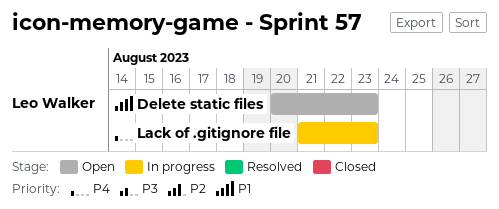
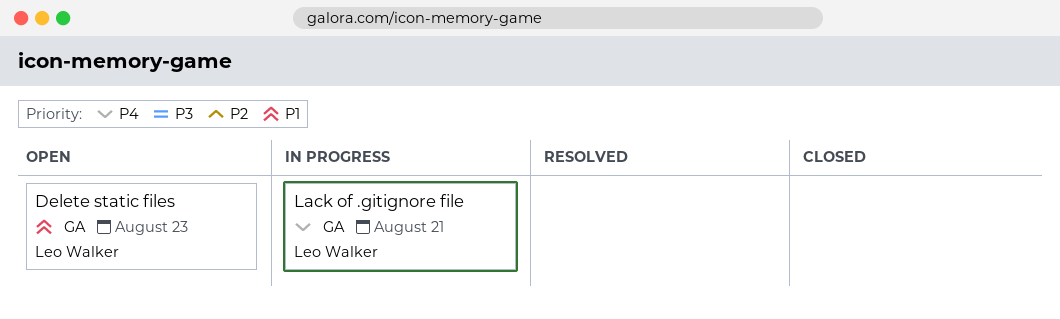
Lack of .gitignore file, due: Aug 23 -> Aug 21

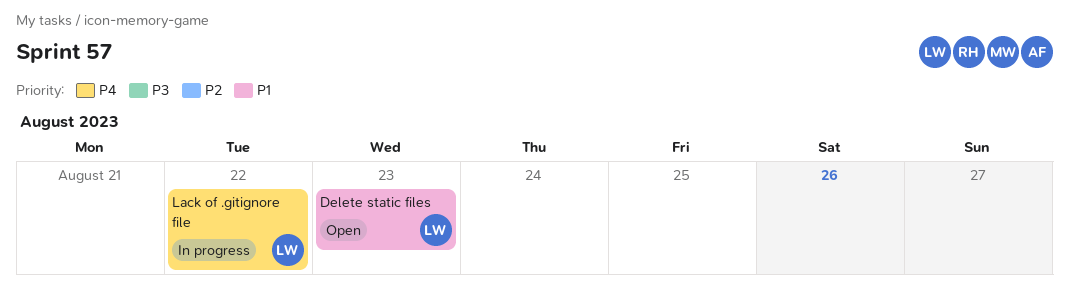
Lack of .gitignore file, due: Aug 21 -> Aug 22

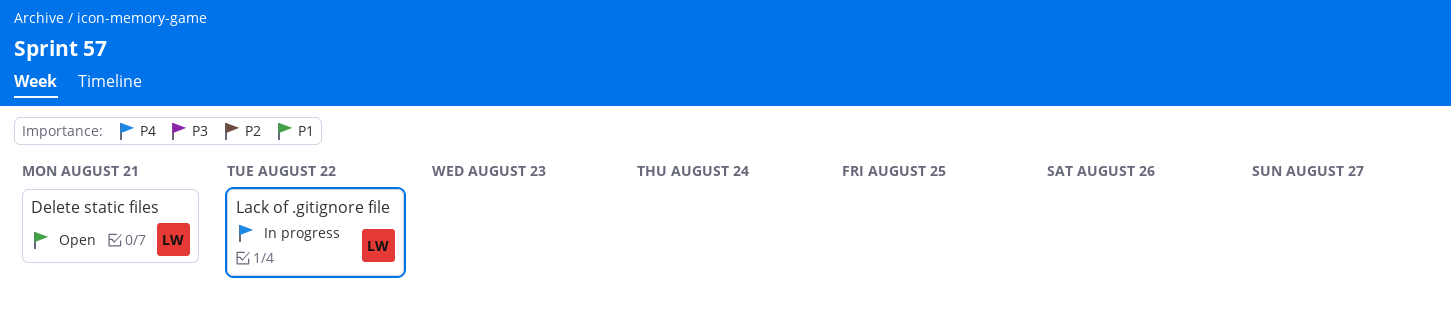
Delete static files, due: Aug 23 -> Aug 21

